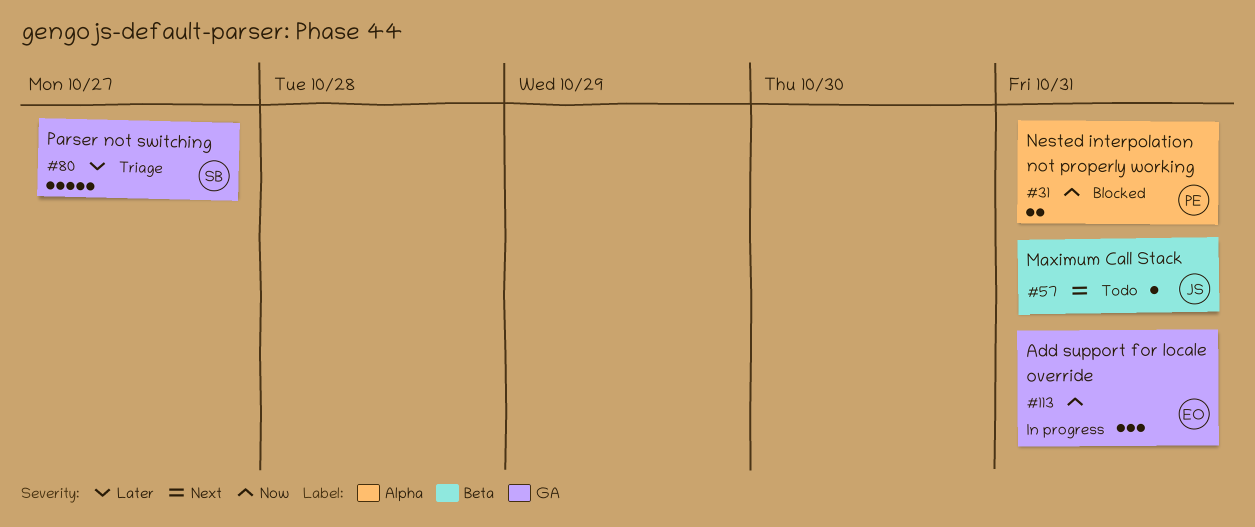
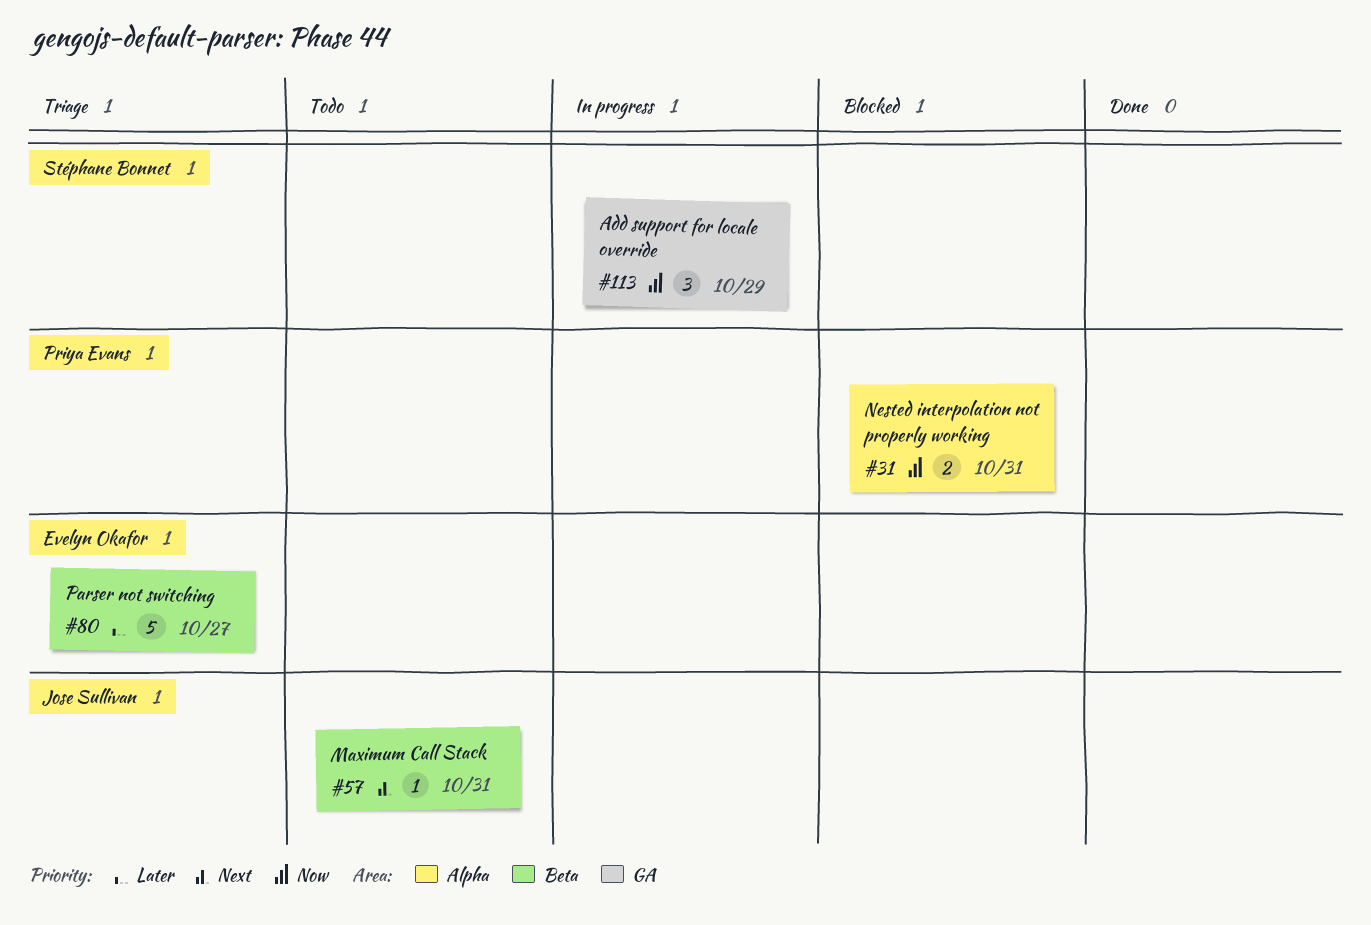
#80, owner: Stéphane Bonnet -> Evelyn Okafor
#80, label: GA -> Beta
#113, owner: Evelyn Okafor -> Stéphane Bonnet
#113, due: Oct 31 -> Oct 29

